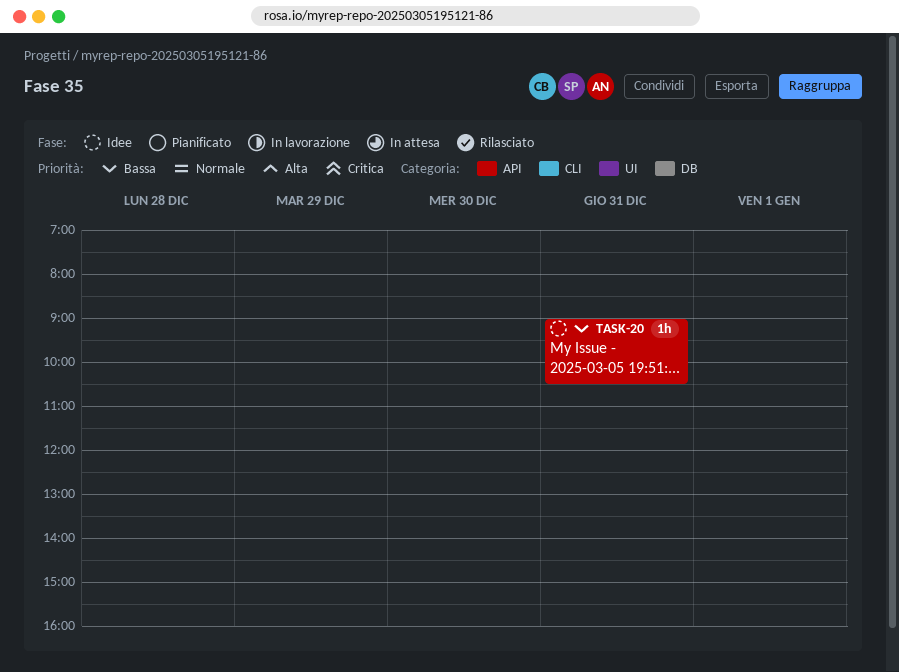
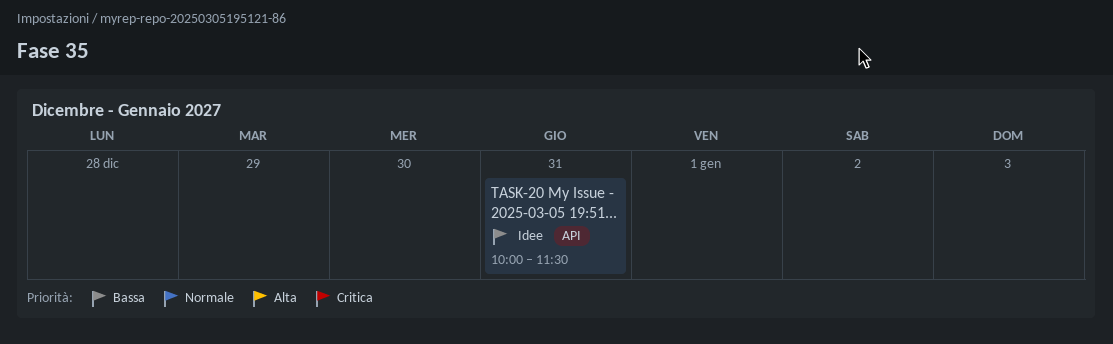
TASK-20, begins: 09:00 -> 10:00
TASK-20, ends: 10:30 -> 11:30

